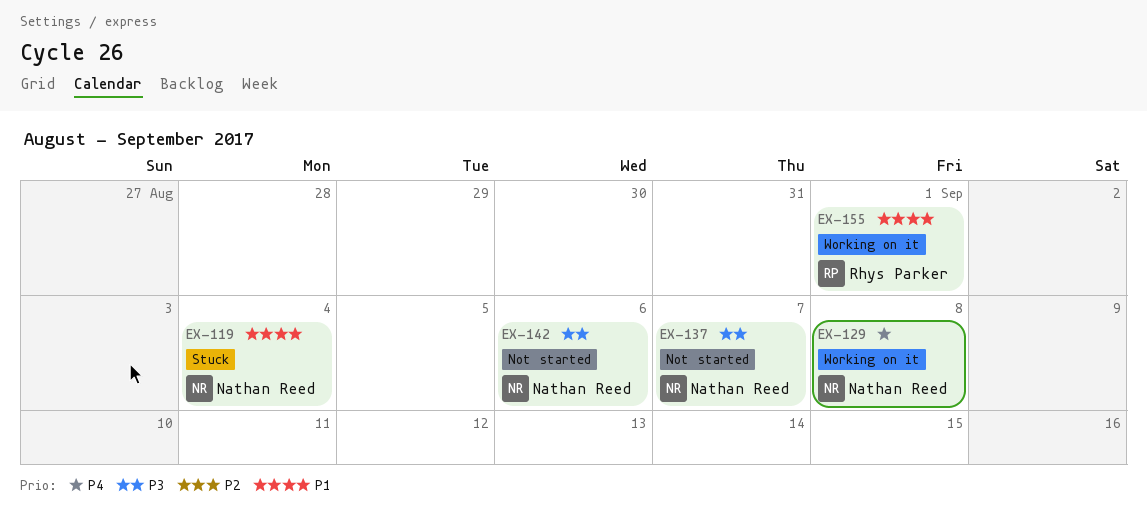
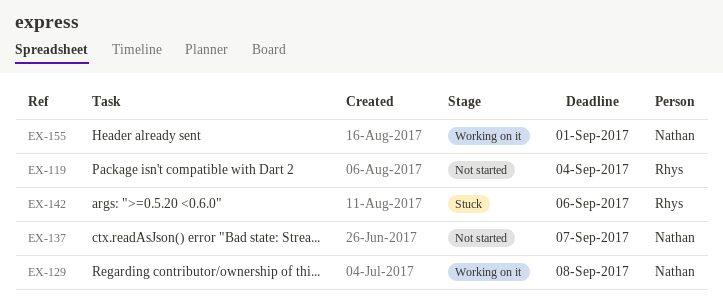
EX-119, status: Stuck -> Not started
EX-119, owner: Nathan Reed -> Rhys Parker
EX-142, status: Not started -> Stuck
EX-142, owner: Nathan Reed -> Rhys Parker
EX-155, owner: Rhys Parker -> Nathan Reed

